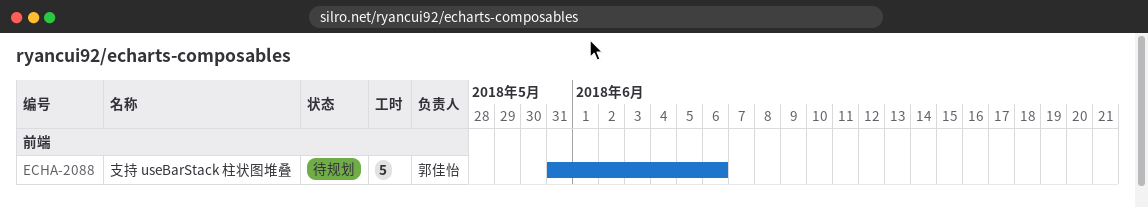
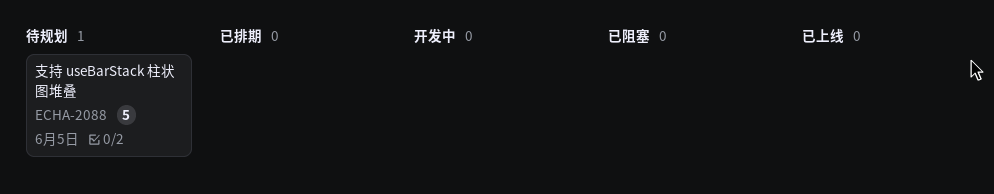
ECHA-2088, due: Jun 6 -> Jun 5

